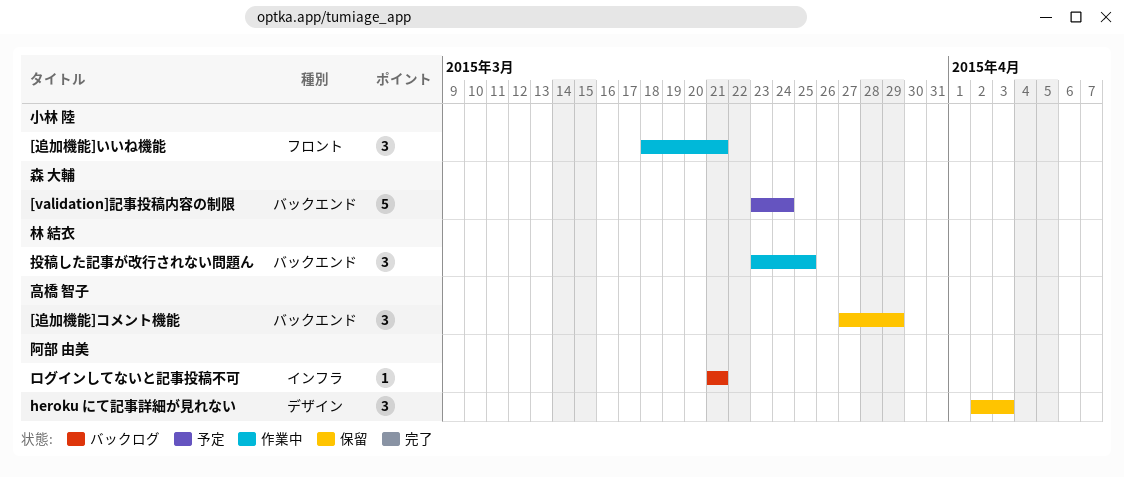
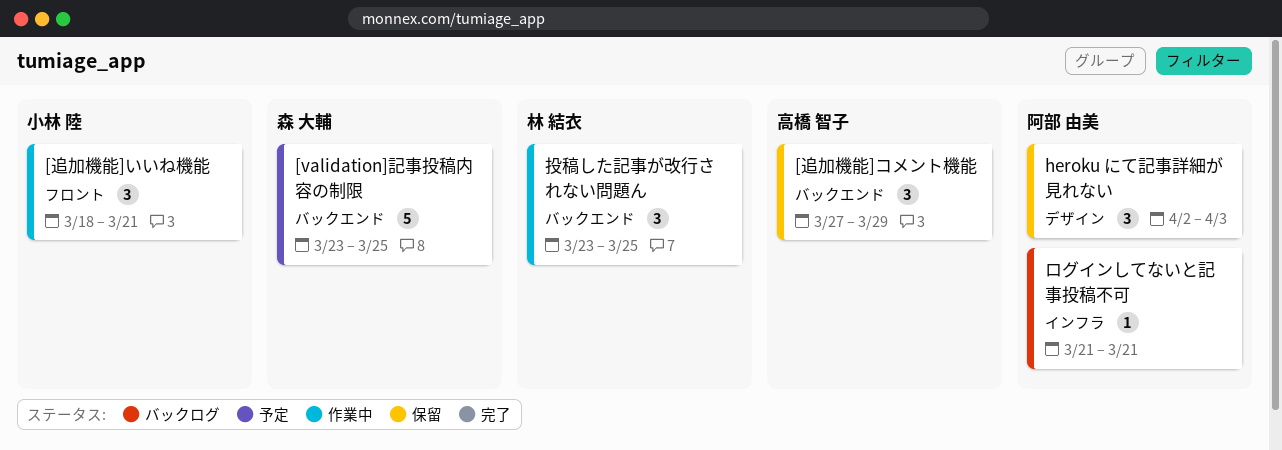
[validation]記事投稿内容の制限, due: Mar 24 -> Mar 25

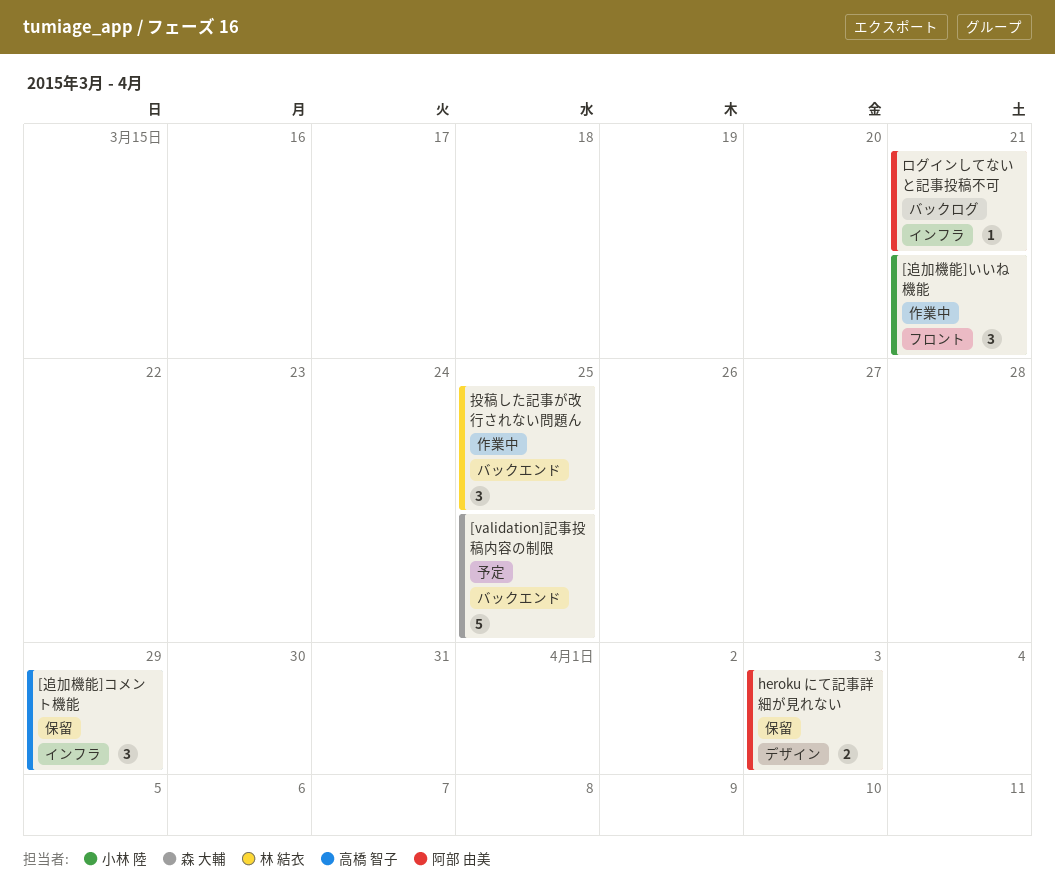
[追加機能]コメント機能, label: バックエンド -> インフラ
heroku にて記事詳細が見れない, estimate: 3 -> 2

